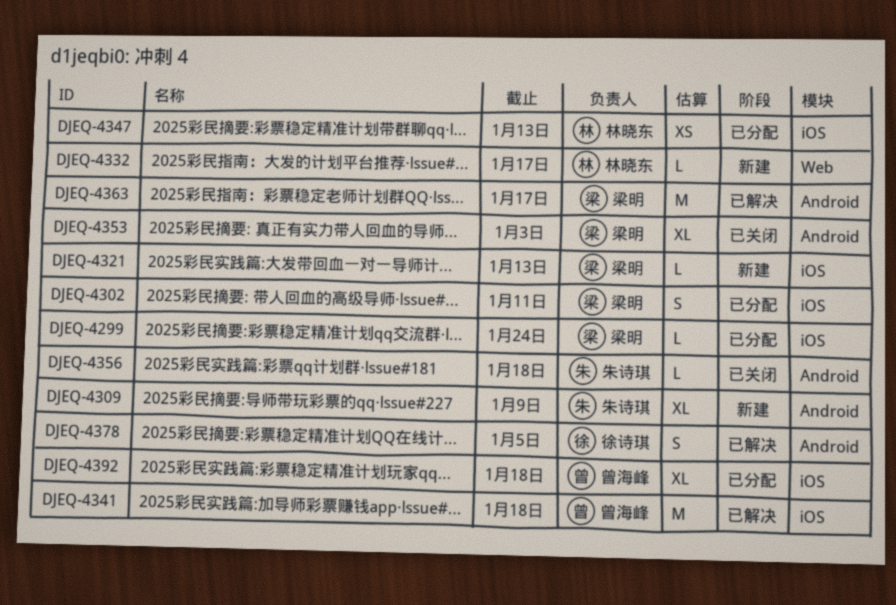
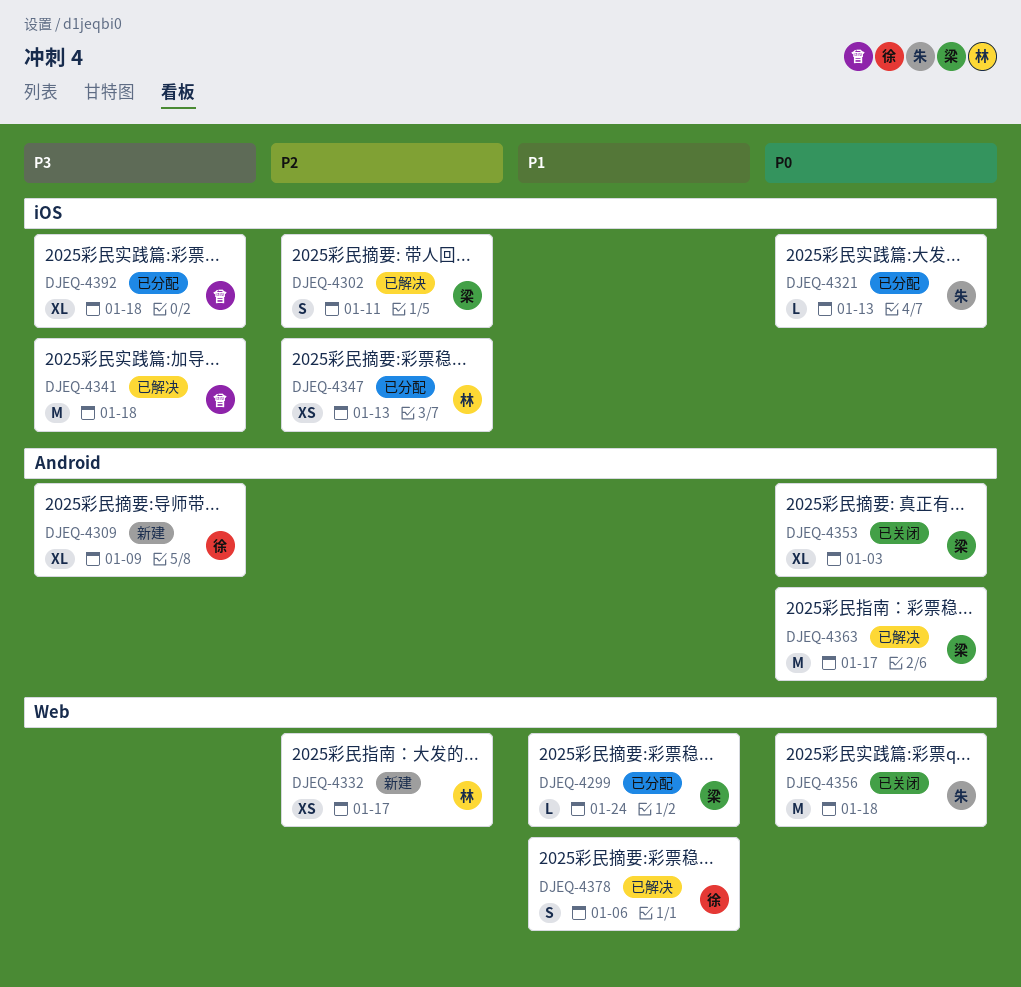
DJEQ-4299, label: iOS -> Web
DJEQ-4302, status: 已分配 -> 已解决
DJEQ-4309, owner: 朱诗琪 -> 徐诗琪
DJEQ-4321, status: 新建 -> 已分配
DJEQ-4321, owner: 梁明 -> 朱诗琪
DJEQ-4332, estimate: L -> XS
DJEQ-4356, label: Android -> Web
DJEQ-4356, estimate: L -> M
DJEQ-4378, label: Android -> Web
DJEQ-4378, due: Jan 5 -> Jan 6

